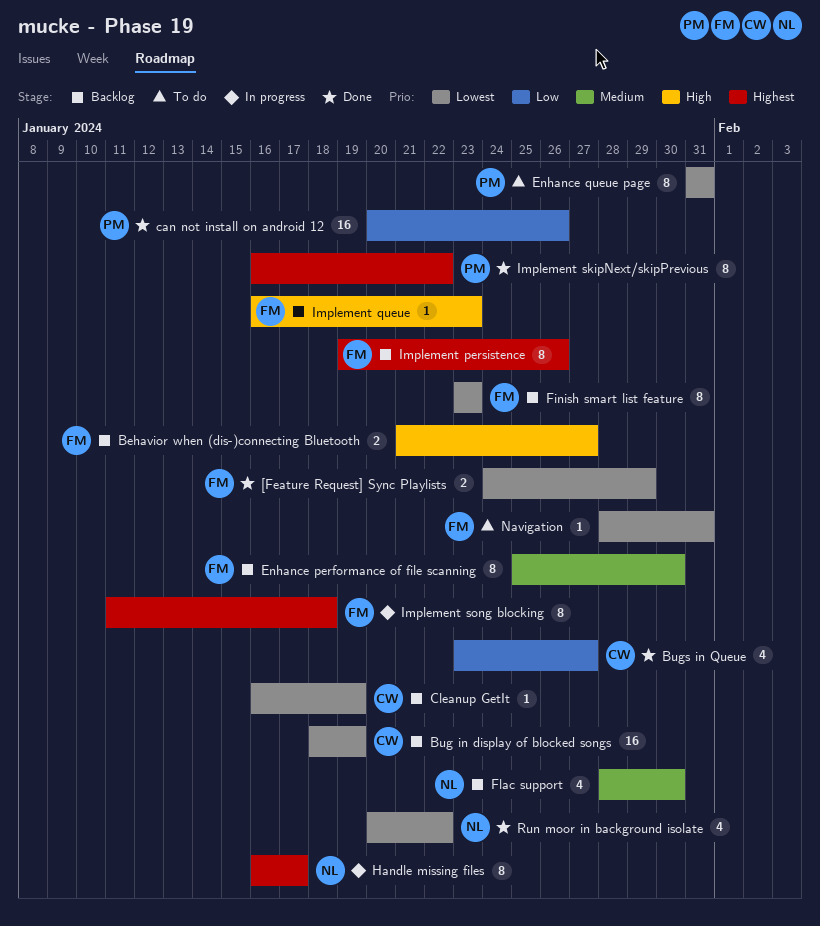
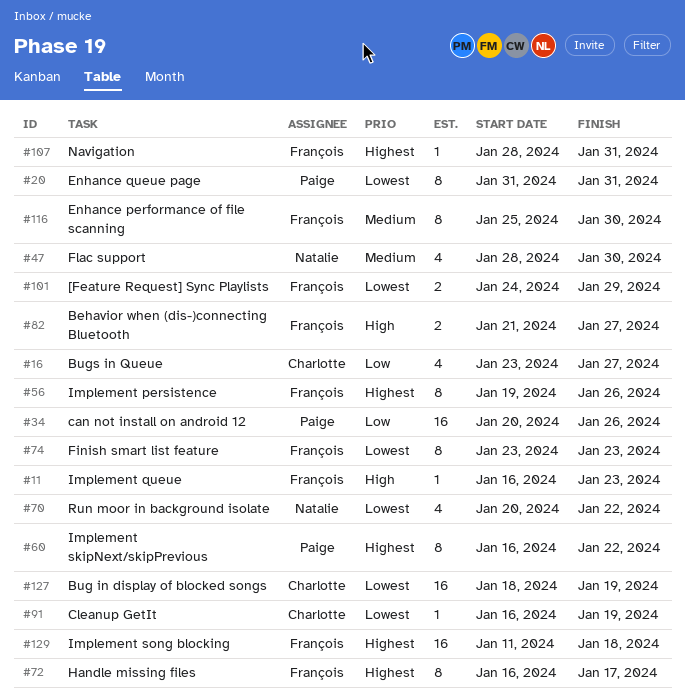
Handle missing files, owner: Natalie -> François
Implement song blocking, estimate: 8 -> 16
Navigation, priority: Lowest -> Highest

